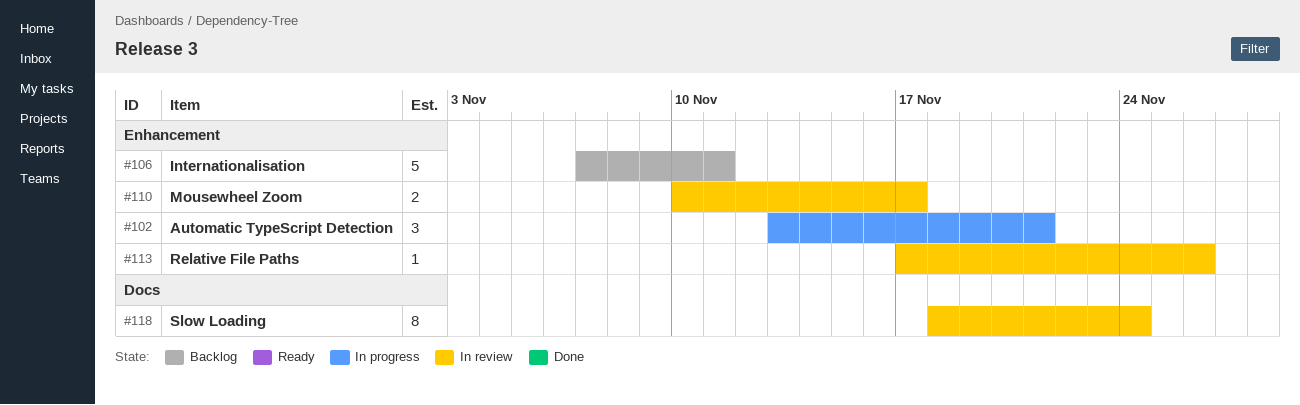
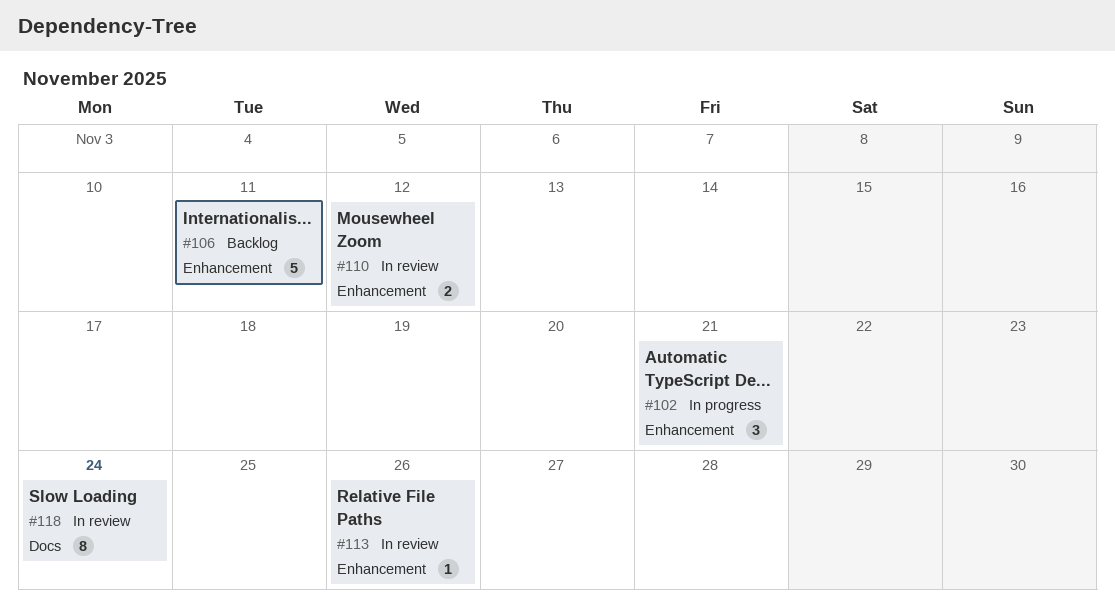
#110, due: Nov 17 -> Nov 12

